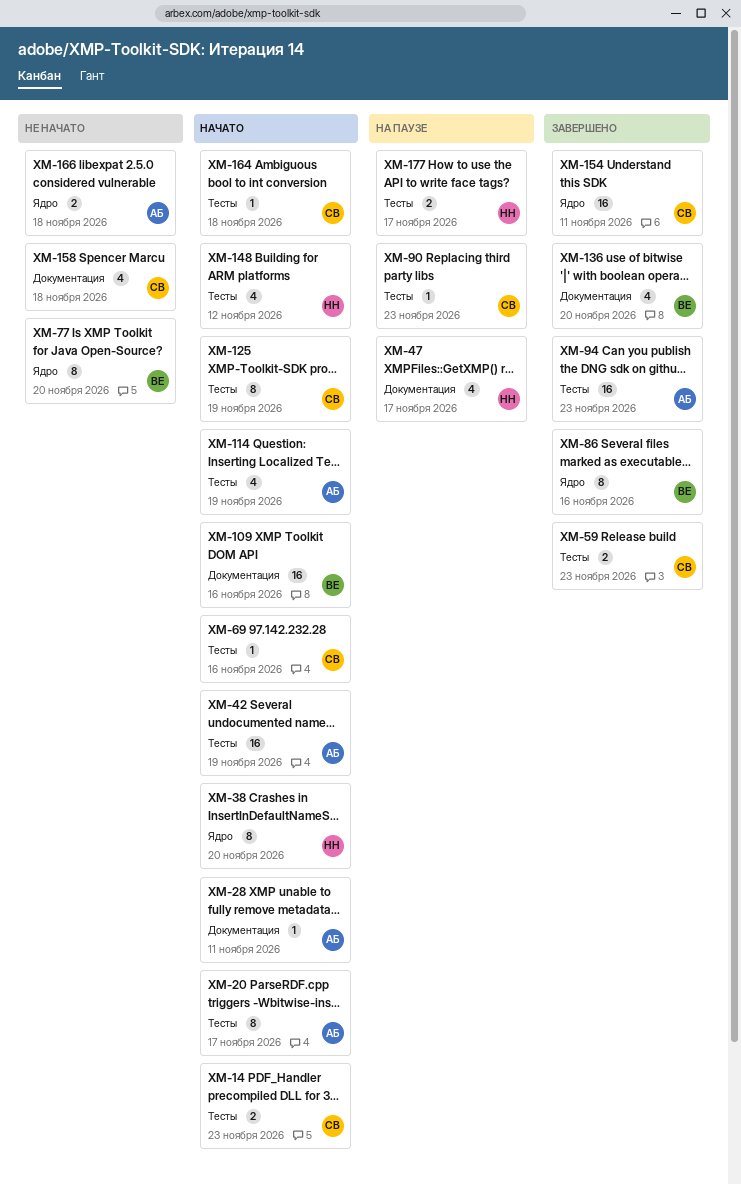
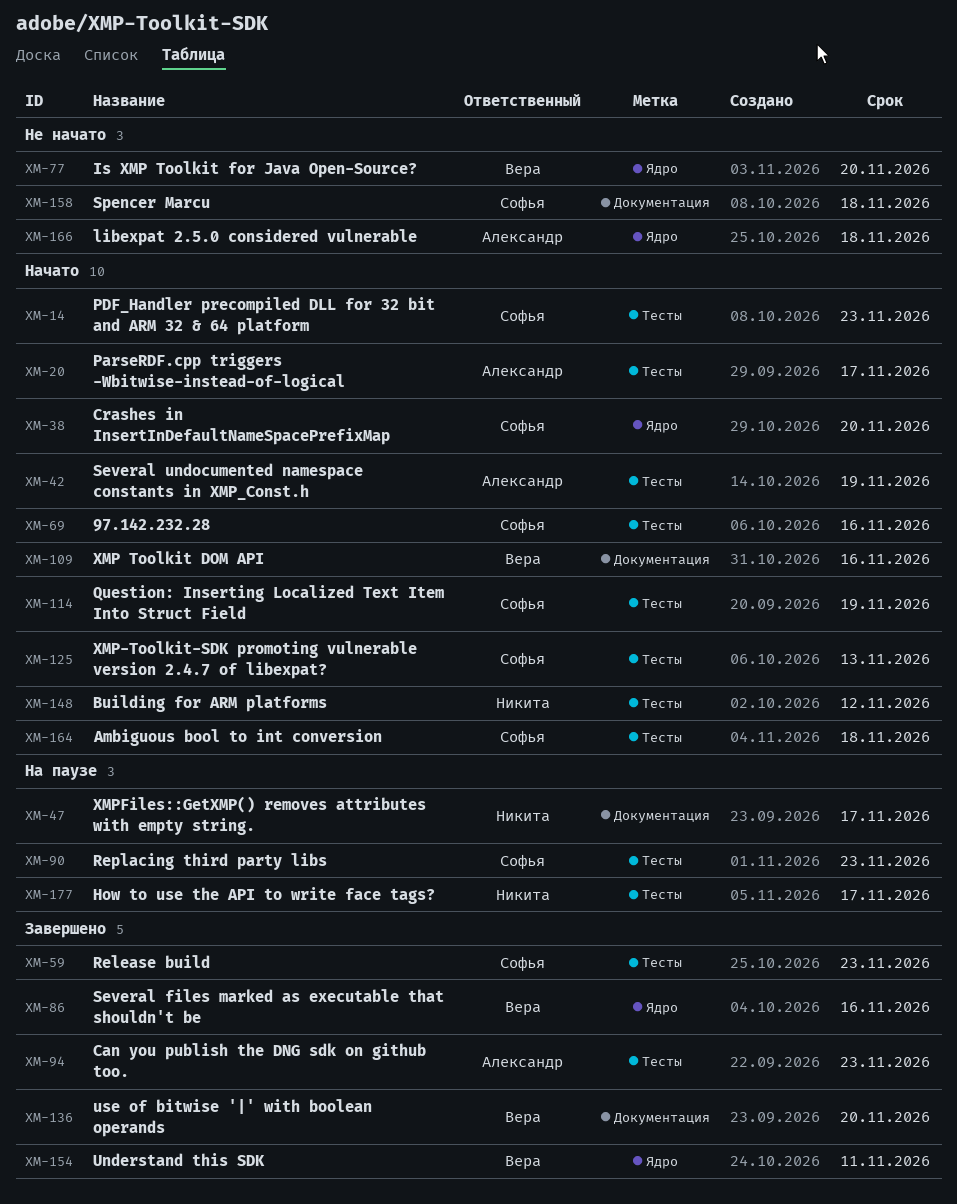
XM-28: present -> none
XM-38, owner: Никита -> Софья
XM-114, owner: Александр -> Софья
XM-125, due: Nov 19 -> Nov 13
XM-154, owner: Софья -> Вера

